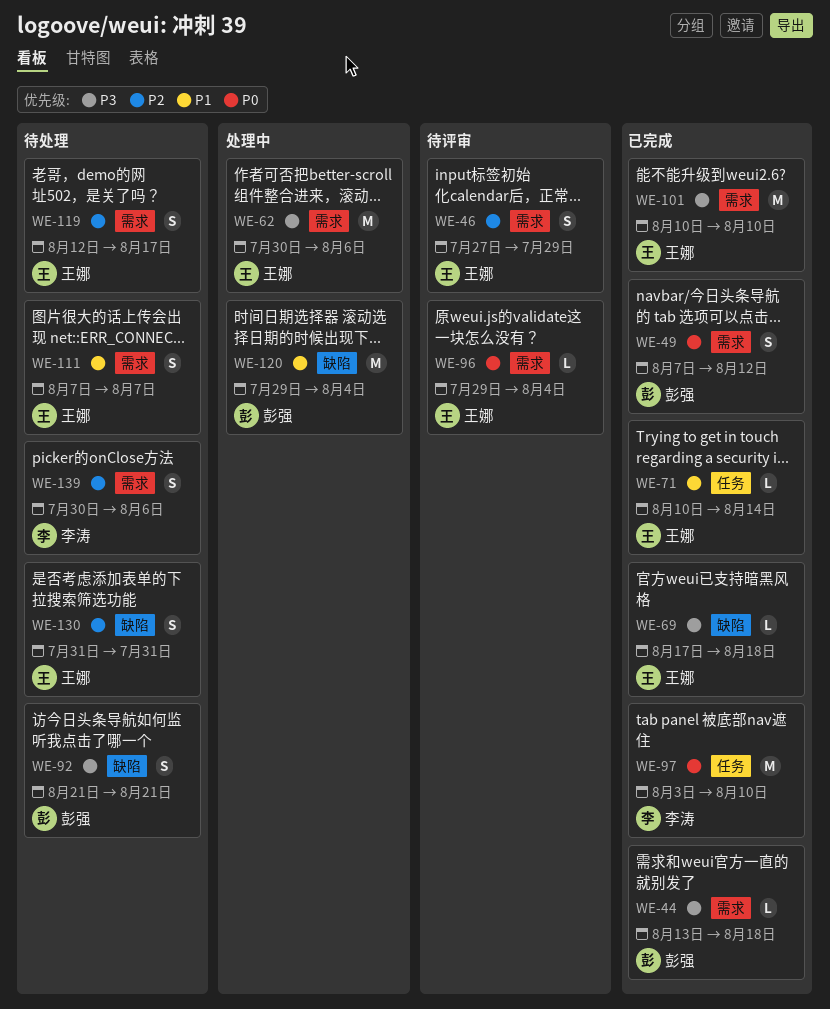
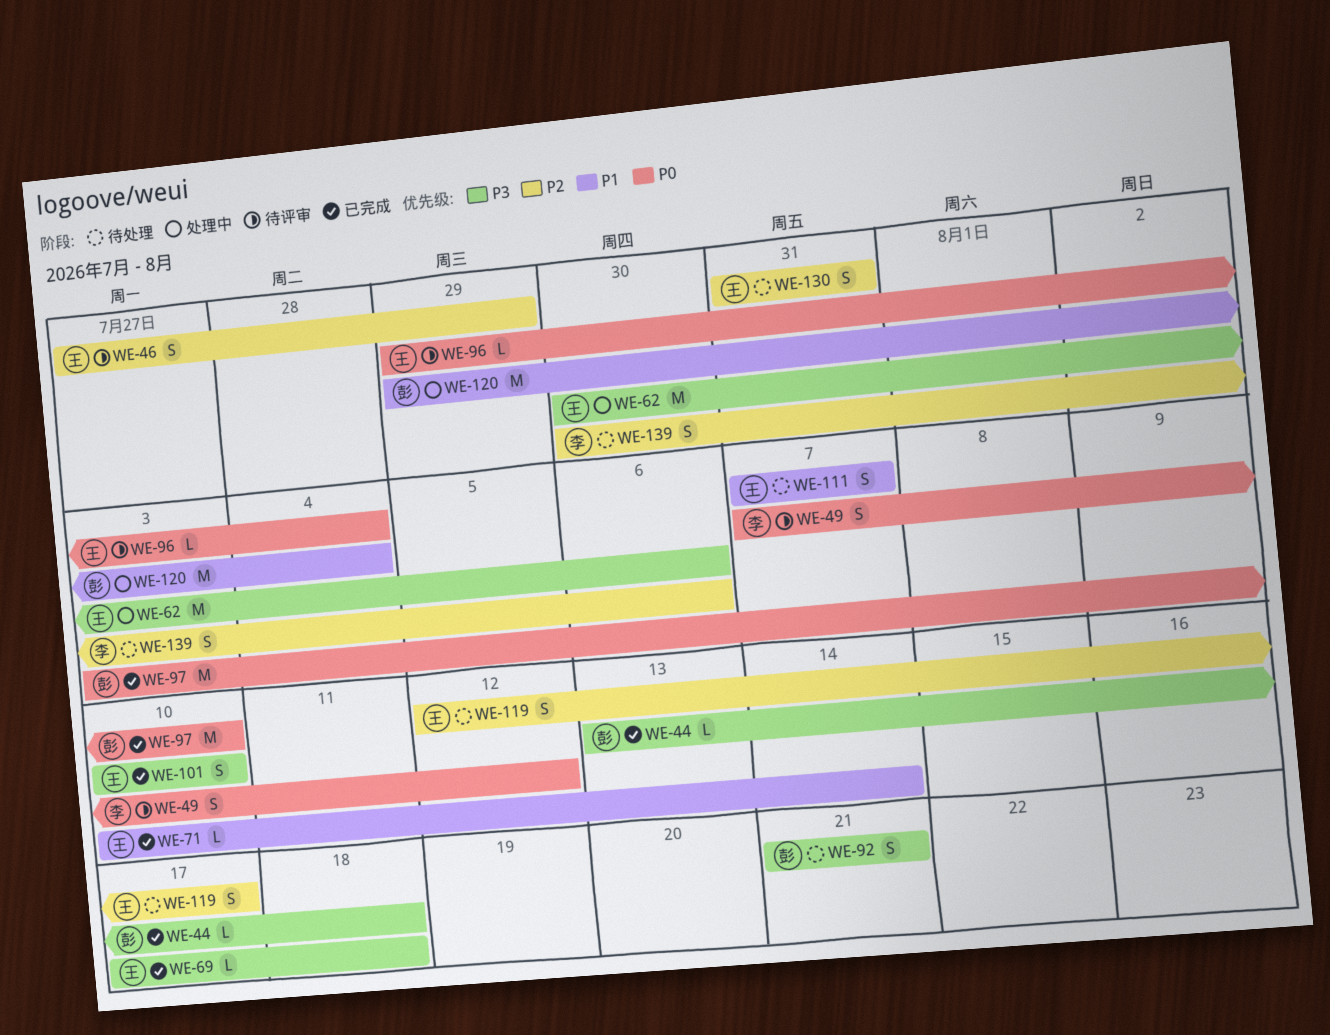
WE-49, status: 已完成 -> 待评审
WE-49, owner: 彭强 -> 李涛
WE-97, owner: 李涛 -> 彭强
WE-101, estimate: M -> S

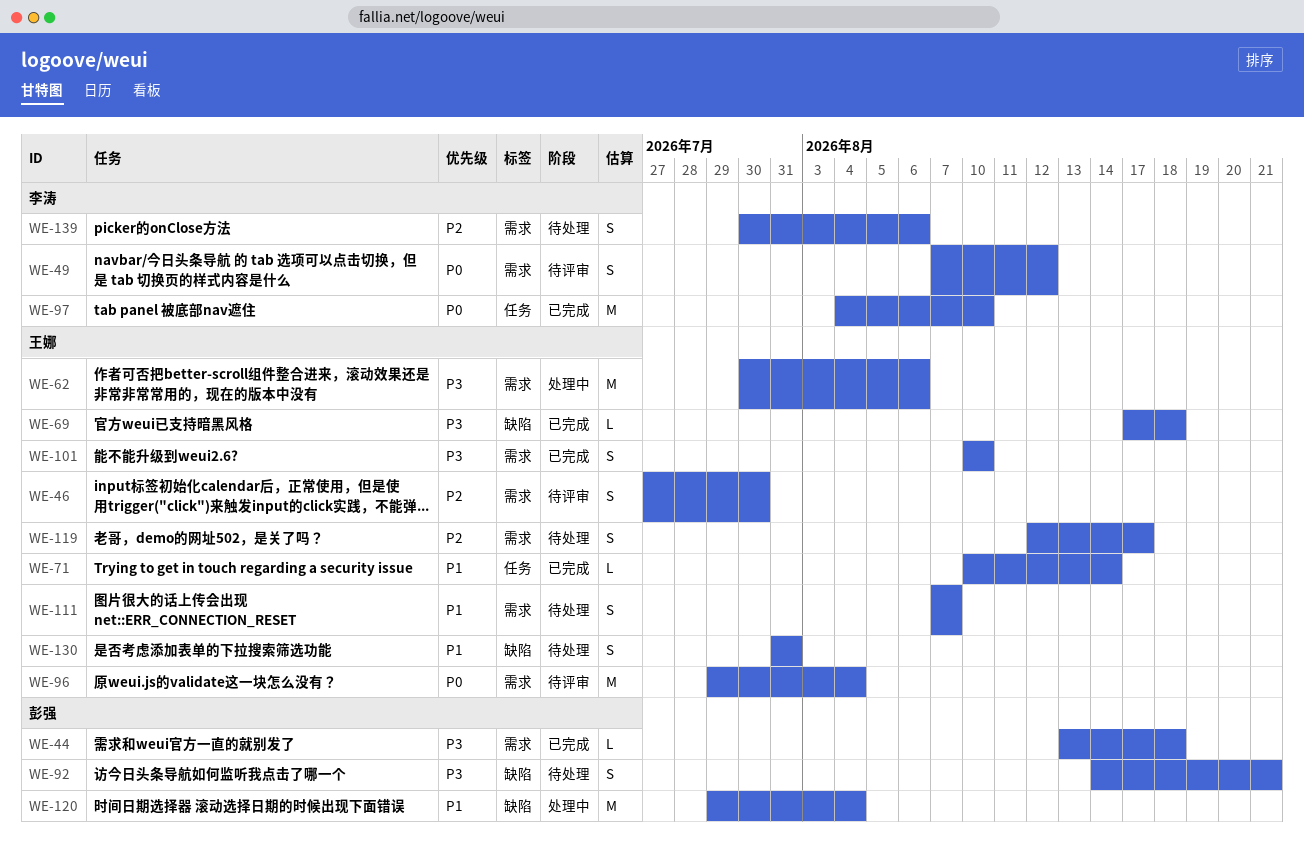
WE-46, due: Jul 29 -> Jul 30
WE-92, start: Aug 21 -> Aug 14
WE-96, estimate: L -> M
WE-97, owner: 彭强 -> 李涛
WE-97, start: Aug 3 -> Aug 4
WE-130, priority: P2 -> P1

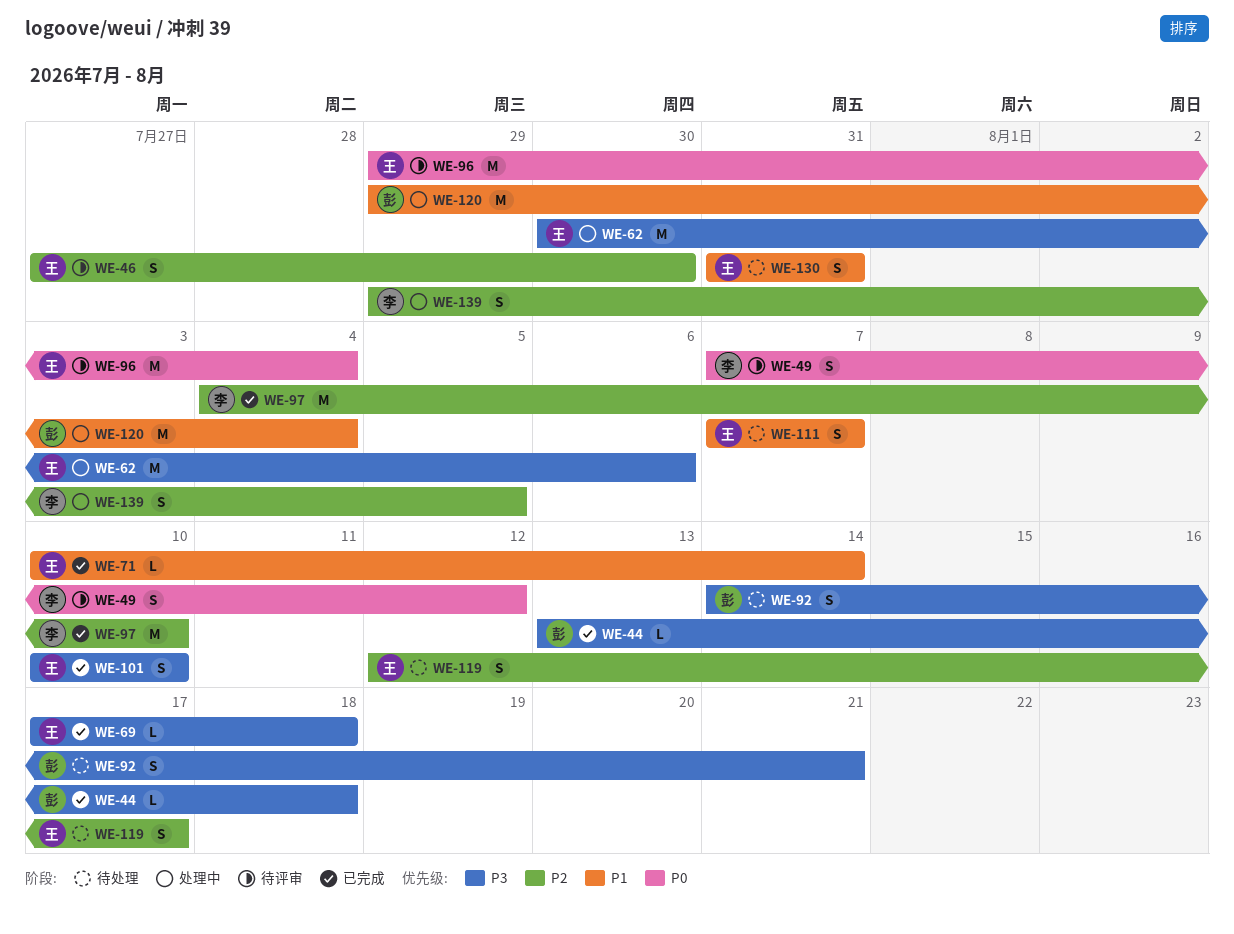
WE-97, priority: P0 -> P2
WE-139, status: 待处理 -> 处理中
WE-139, start: Jul 30 -> Jul 29
WE-139, due: Aug 6 -> Aug 5

